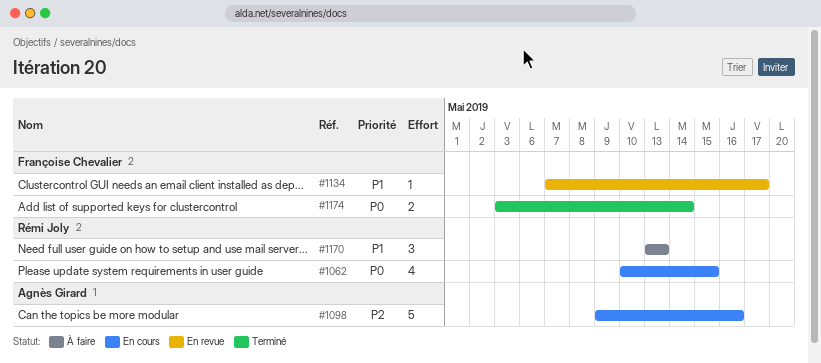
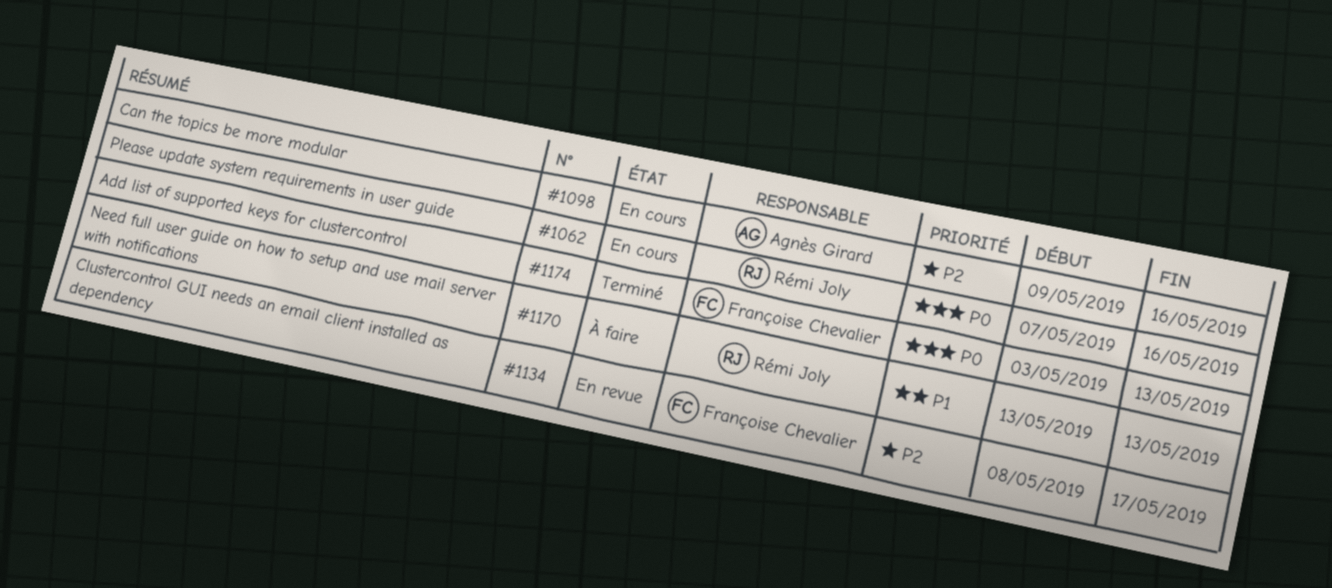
#1062, start: May 10 -> May 7
#1062, due: May 15 -> May 16
#1134, priority: P1 -> P2
#1134, start: May 7 -> May 8
#1174, due: May 14 -> May 13

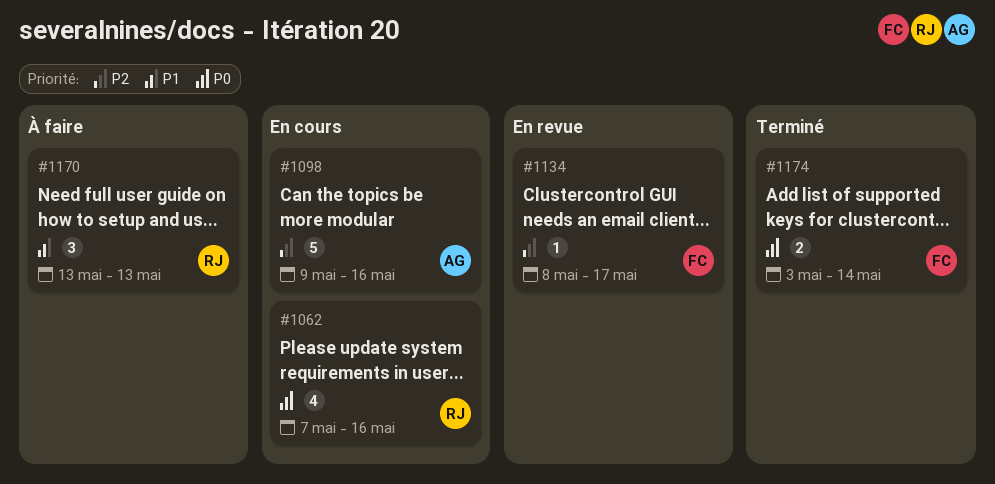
#1174, due: May 13 -> May 14

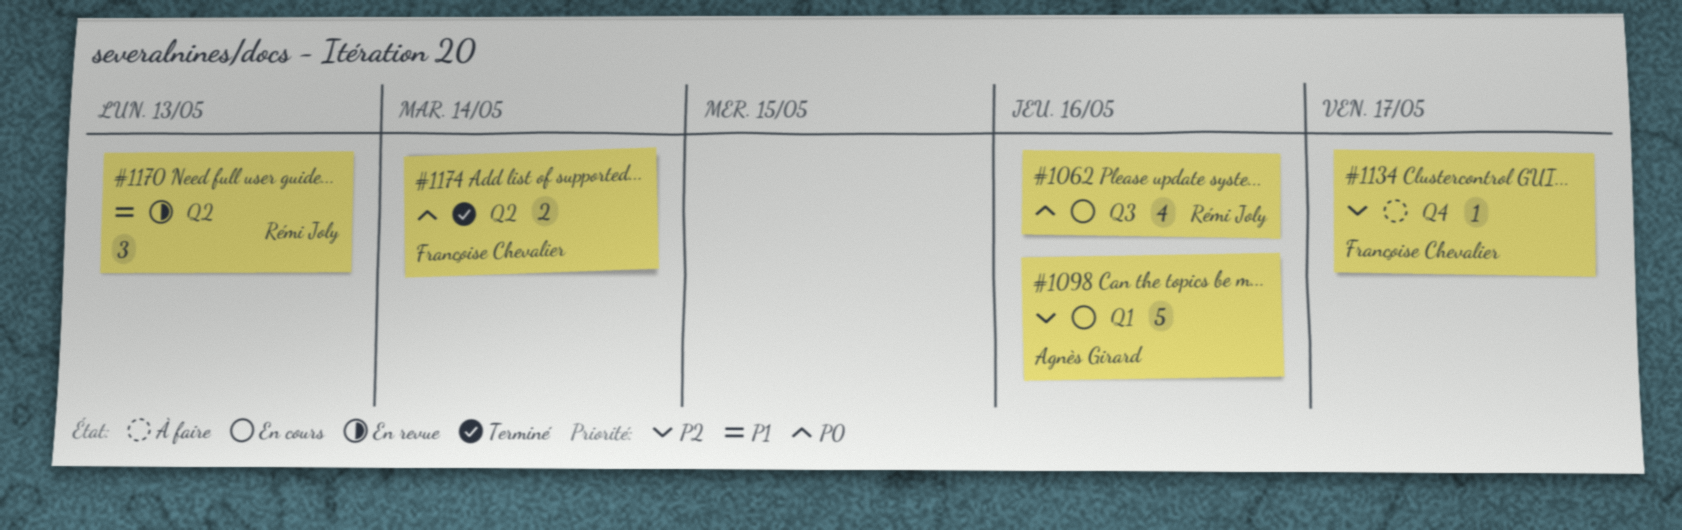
#1134, status: En revue -> À faire
#1170, status: À faire -> En revue

